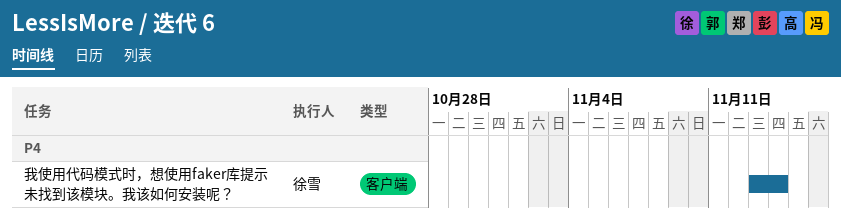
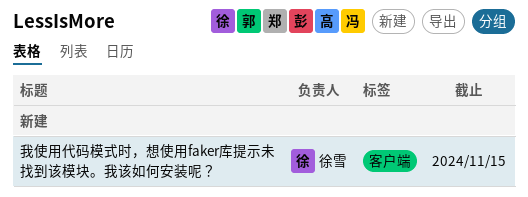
我使用代码模式时，想使用faker库提示未找到该模块。我该如何安装呢？, due: Nov 14 -> Nov 15

